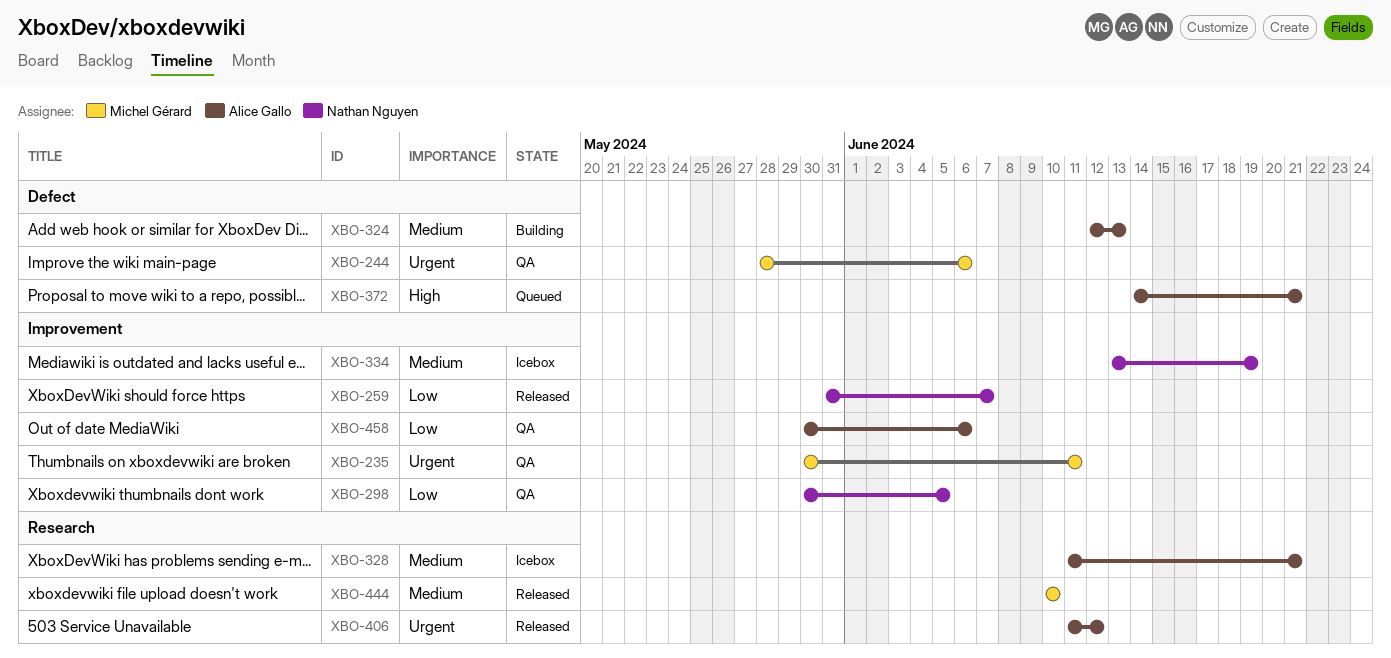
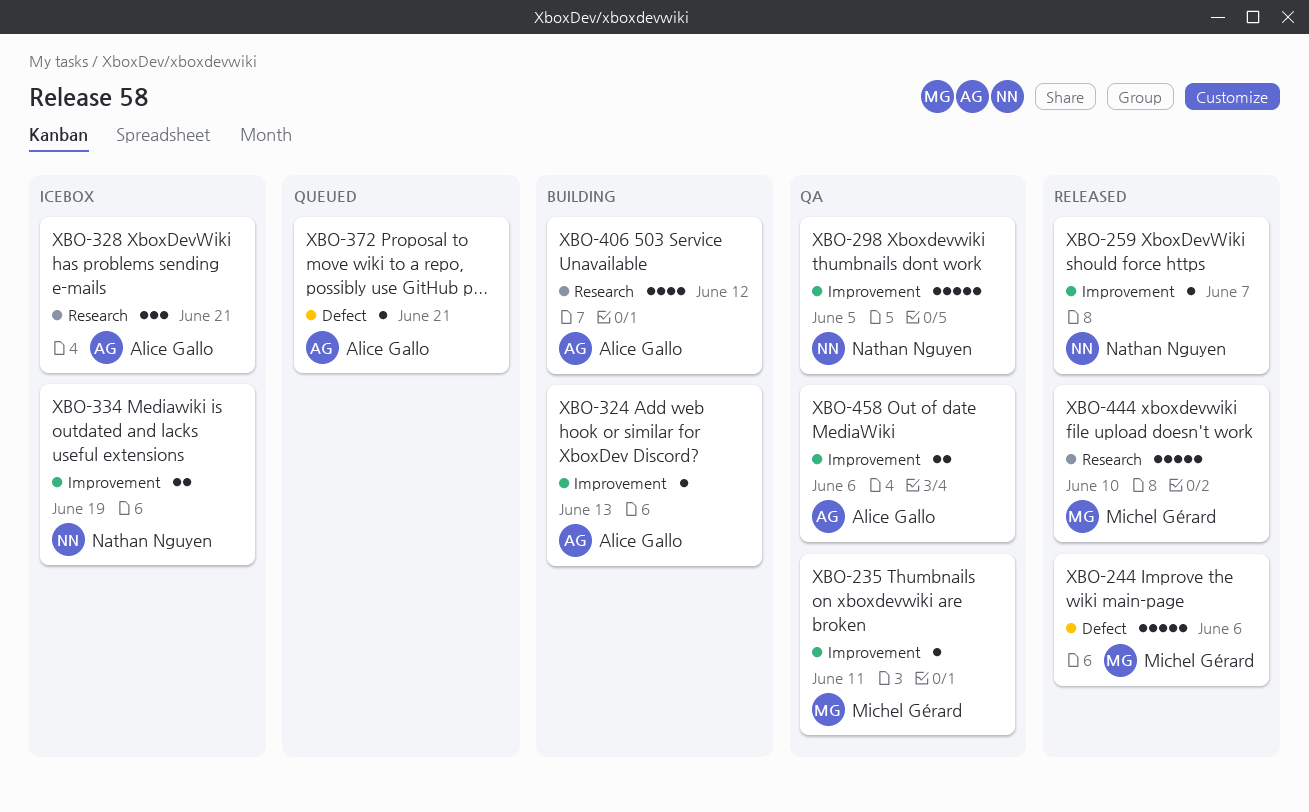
XBO-244, status: QA -> Released
XBO-324, label: Defect -> Improvement
XBO-406, status: Released -> Building

